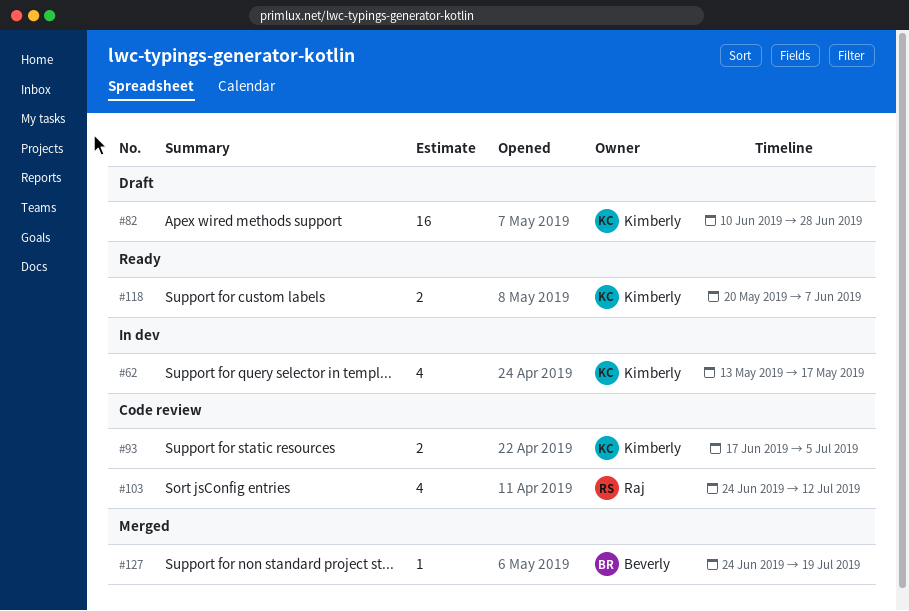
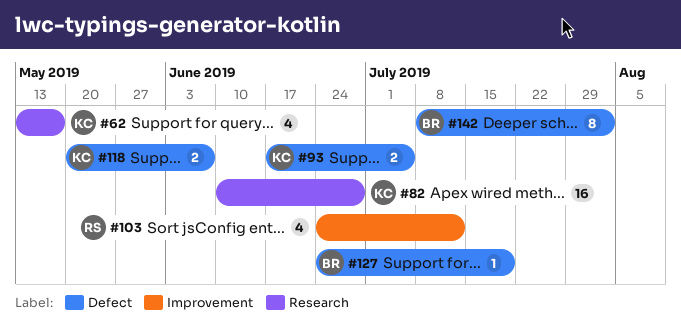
#142: none -> present

